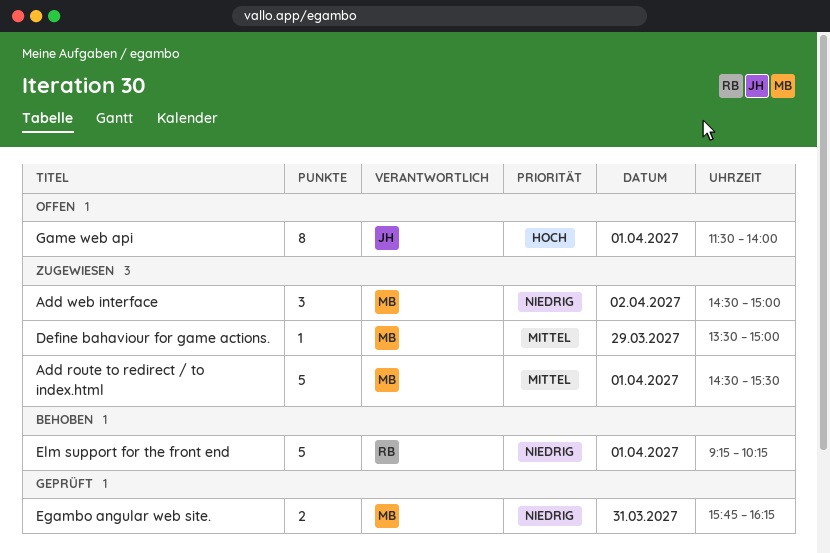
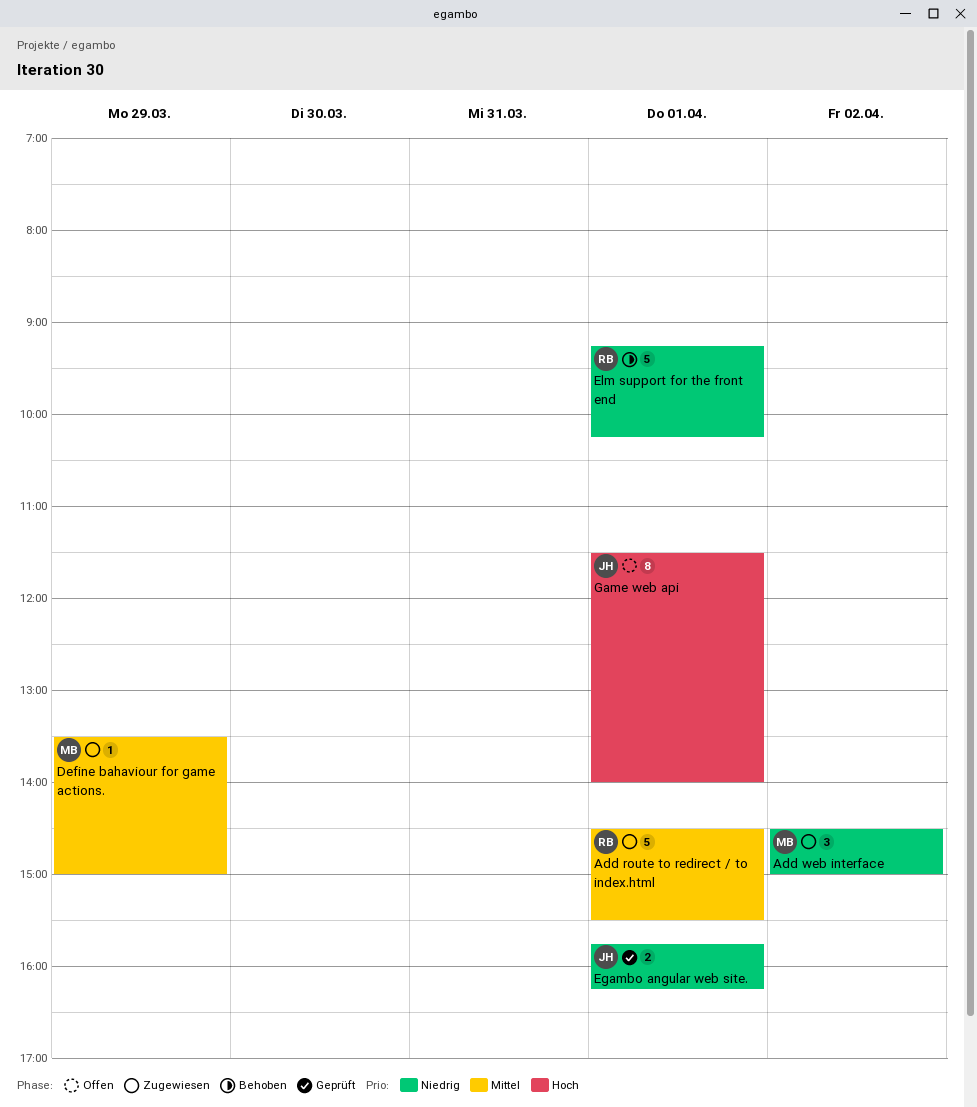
Add route to redirect / to index.html, owner: MB -> RB
Egambo angular web site., owner: MB -> JH
Egambo angular web site., day: Mar 31 -> Apr 1

